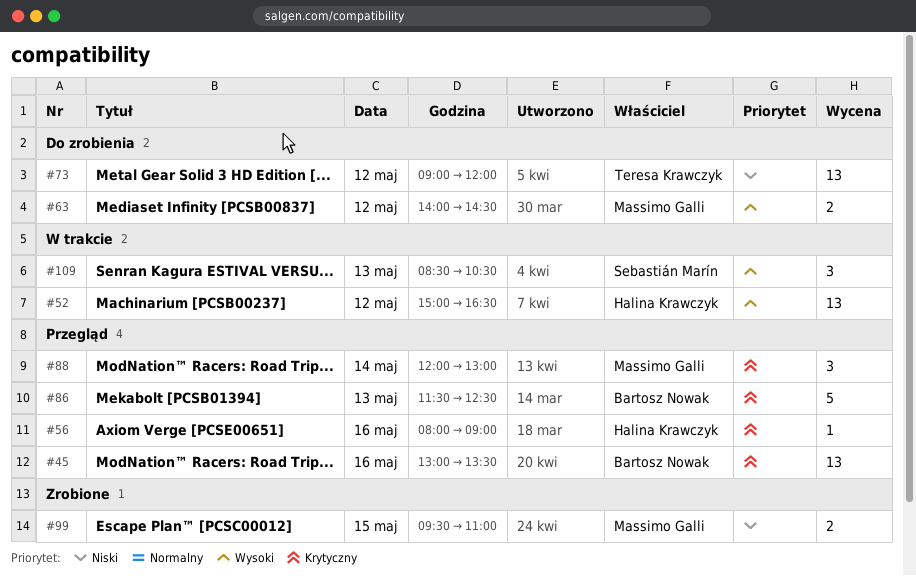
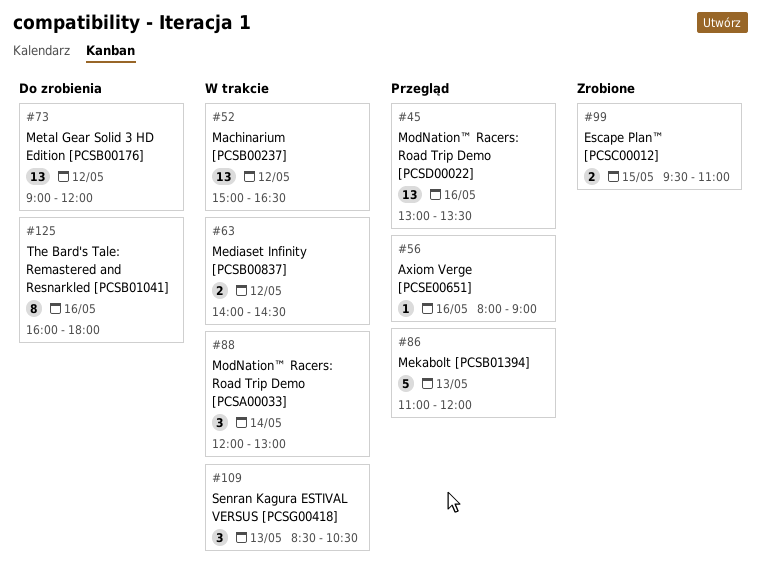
#63, status: Do zrobienia -> W trakcie
#86, begins: 11:30 -> 11:00
#86, ends: 12:30 -> 12:00
#88, status: Przegląd -> W trakcie
#125: none -> present

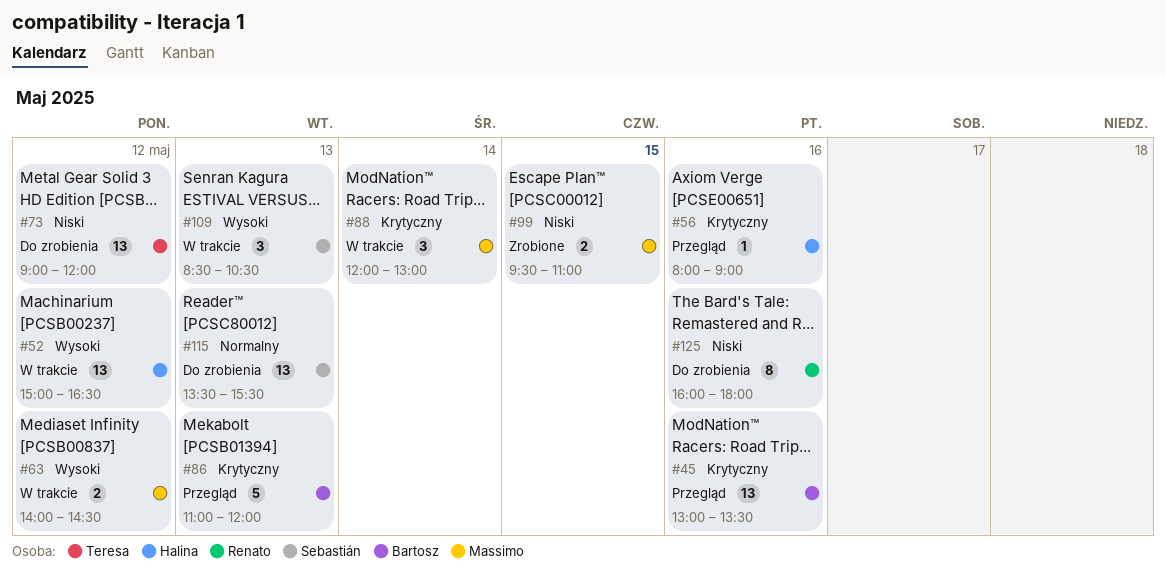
#115: none -> present

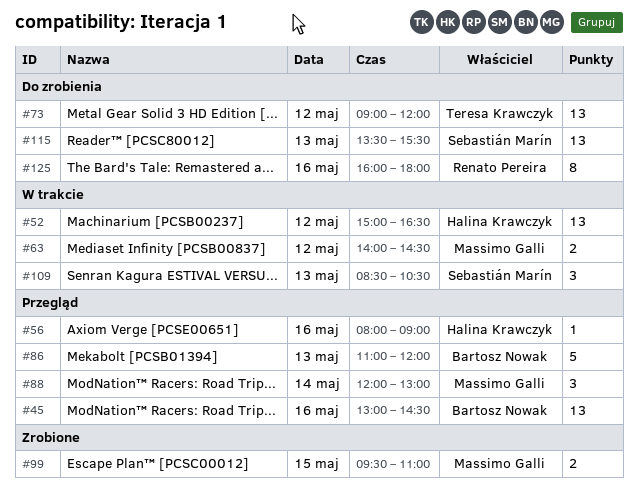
#45, ends: 13:30 -> 14:30
#88, status: W trakcie -> Przegląd

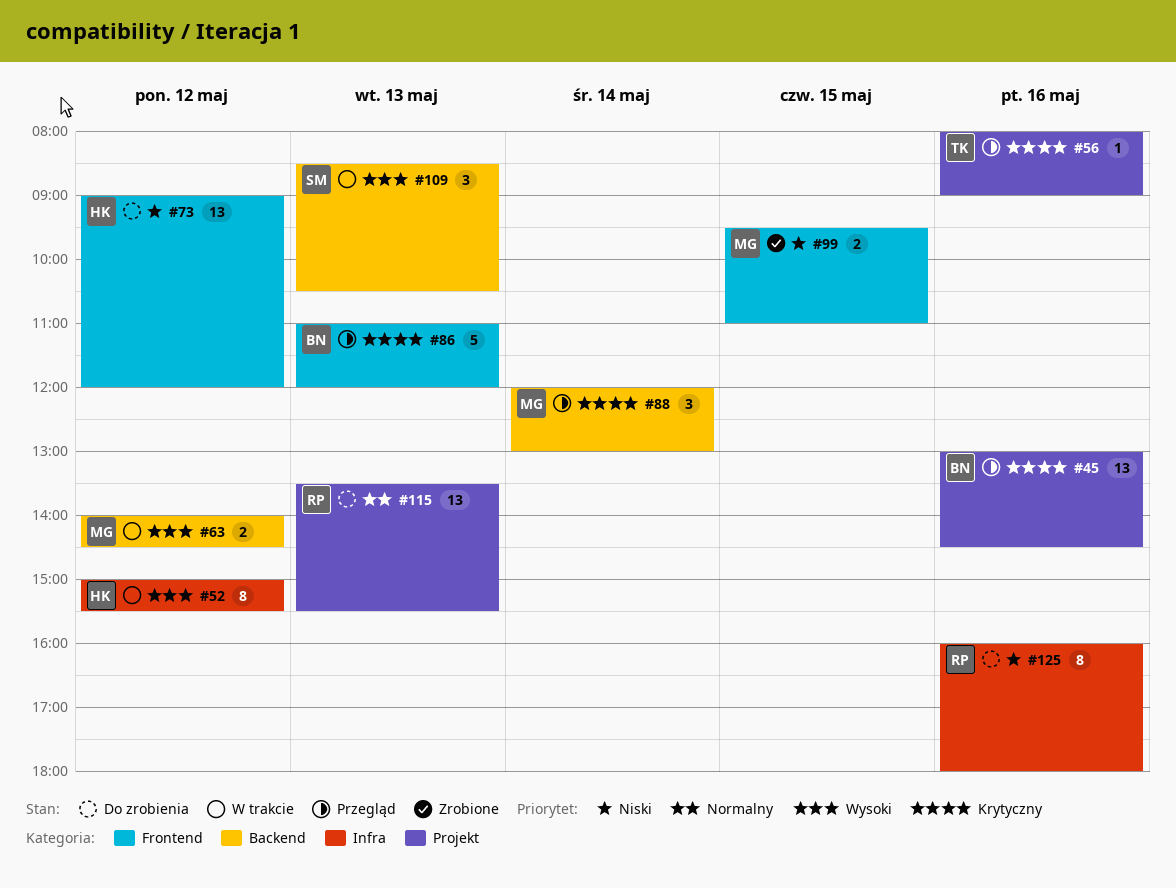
#52, estimate: 13 -> 8
#52, ends: 16:30 -> 15:30
#56, owner: Halina Krawczyk -> Teresa Krawczyk
#73, owner: Teresa Krawczyk -> Halina Krawczyk
#115, owner: Sebastián Marín -> Renato Pereira

